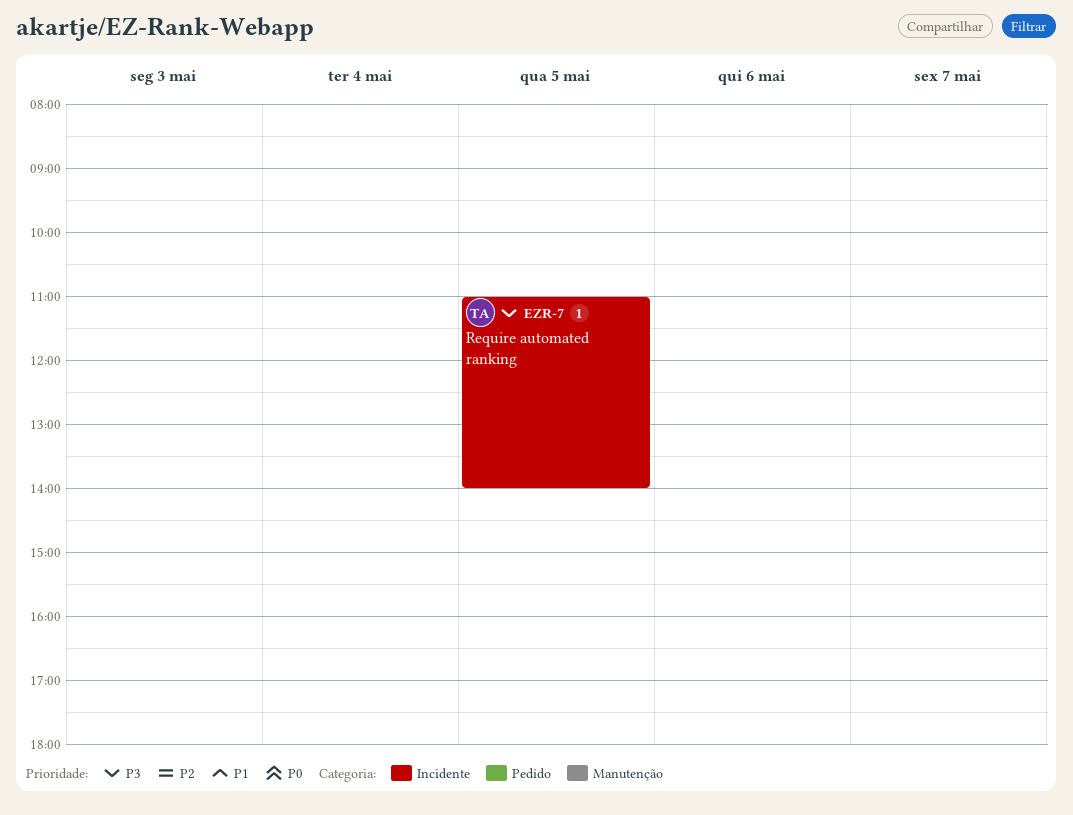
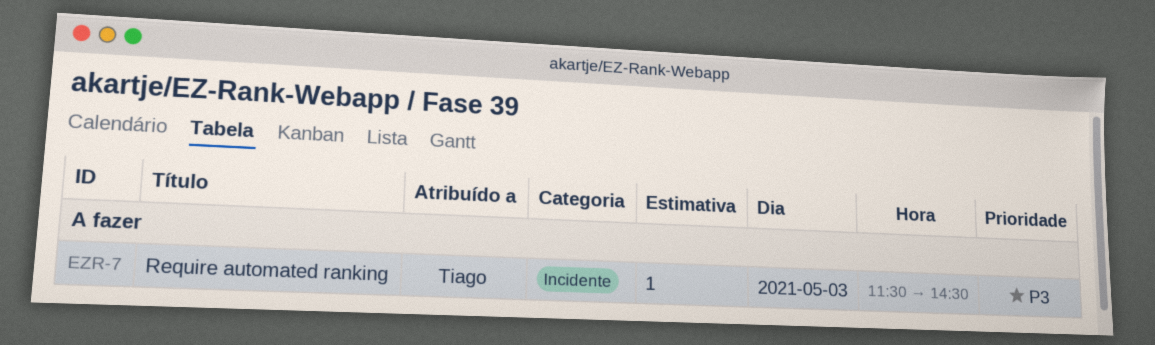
EZR-7, day: May 5 -> May 3
EZR-7, begins: 11:00 -> 11:30
EZR-7, ends: 14:00 -> 14:30

